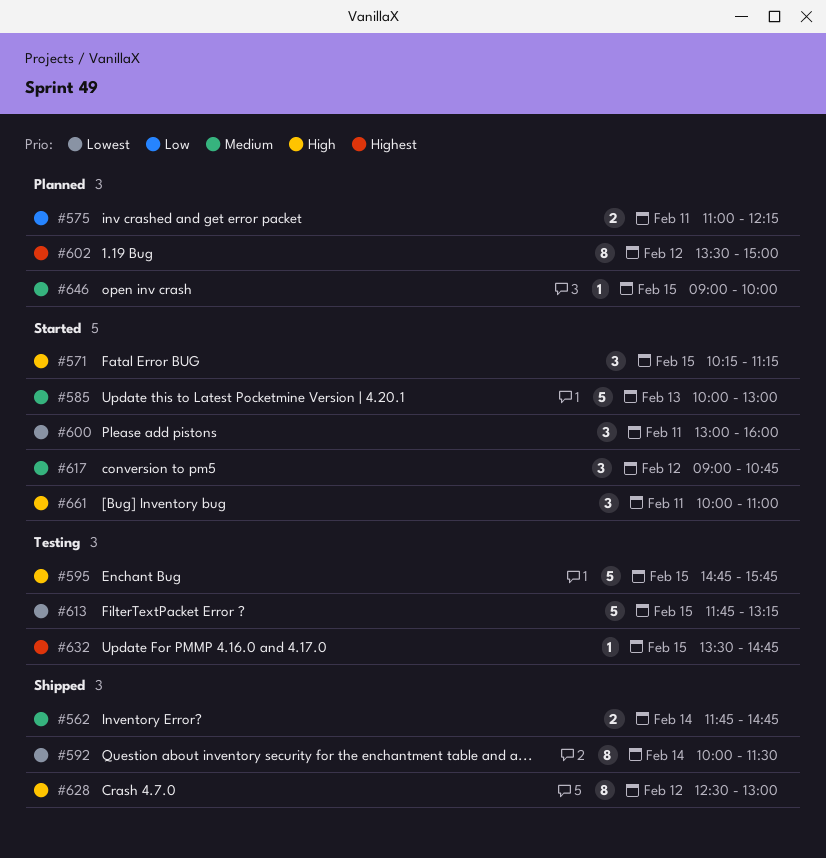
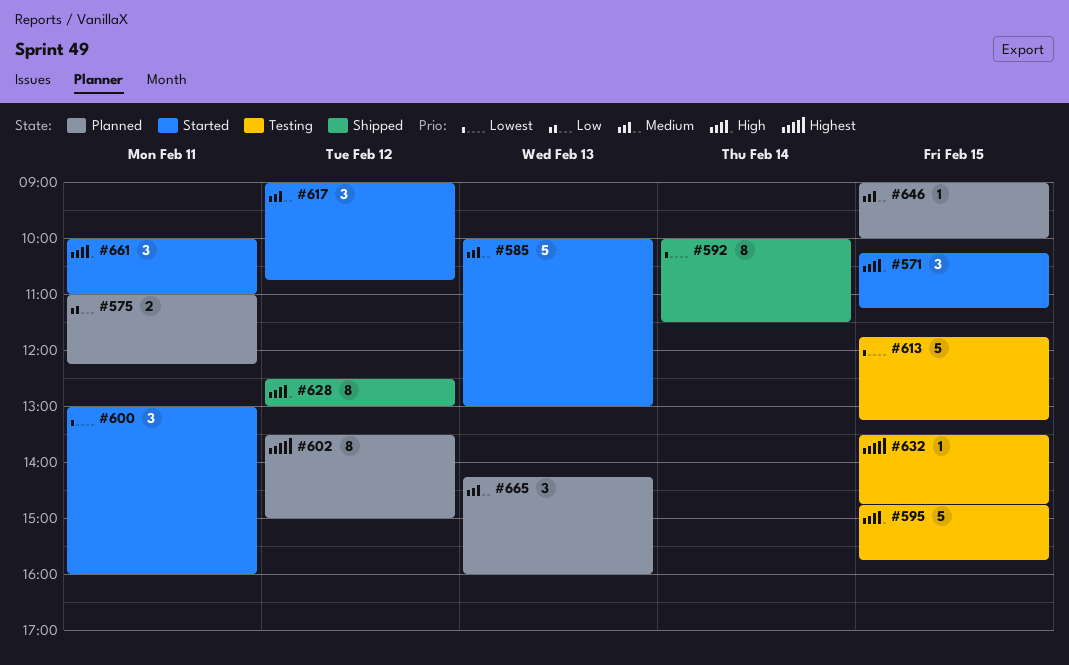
#562: present -> none
#665: none -> present

